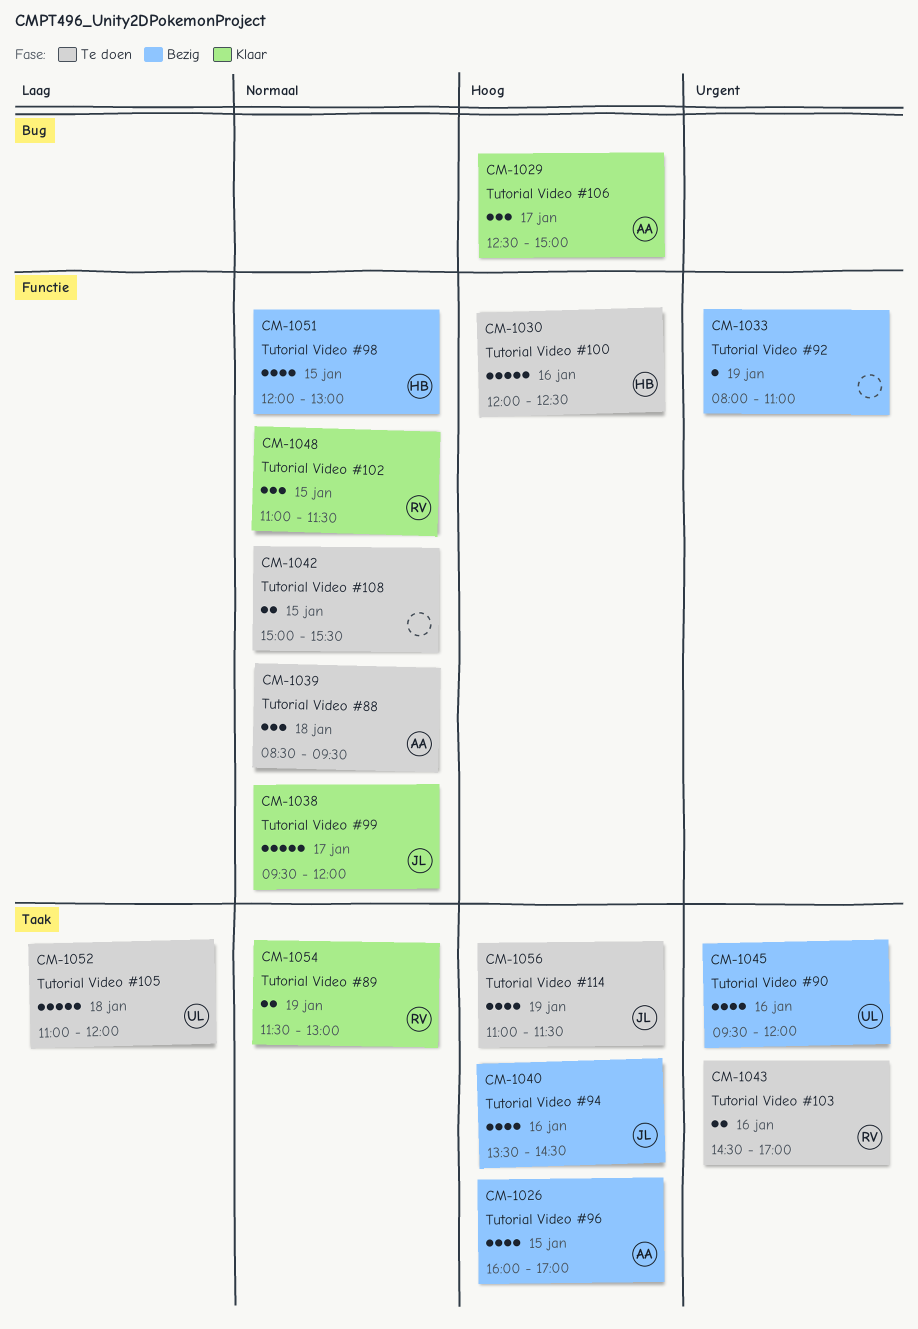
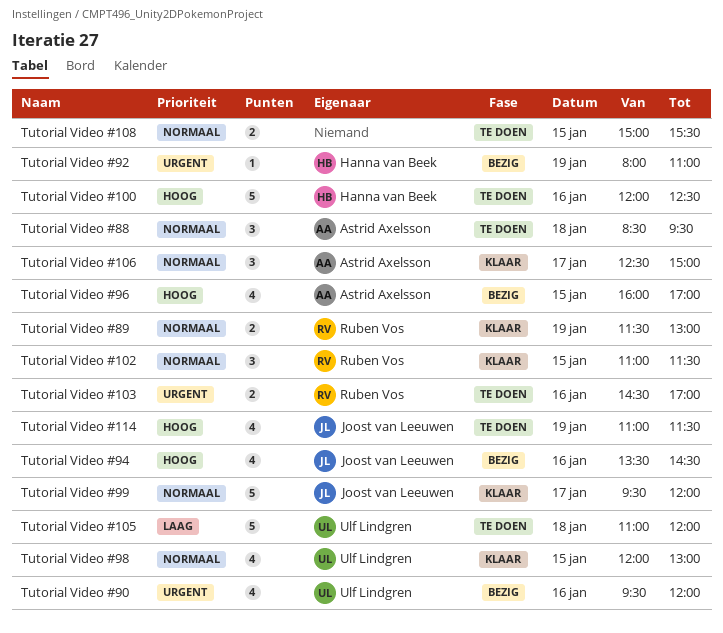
Tutorial Video #106, priority: Hoog -> Normaal
Tutorial Video #92, owner: none -> Hanna van Beek
Tutorial Video #98, status: Bezig -> Klaar
Tutorial Video #98, owner: Hanna van Beek -> Ulf Lindgren

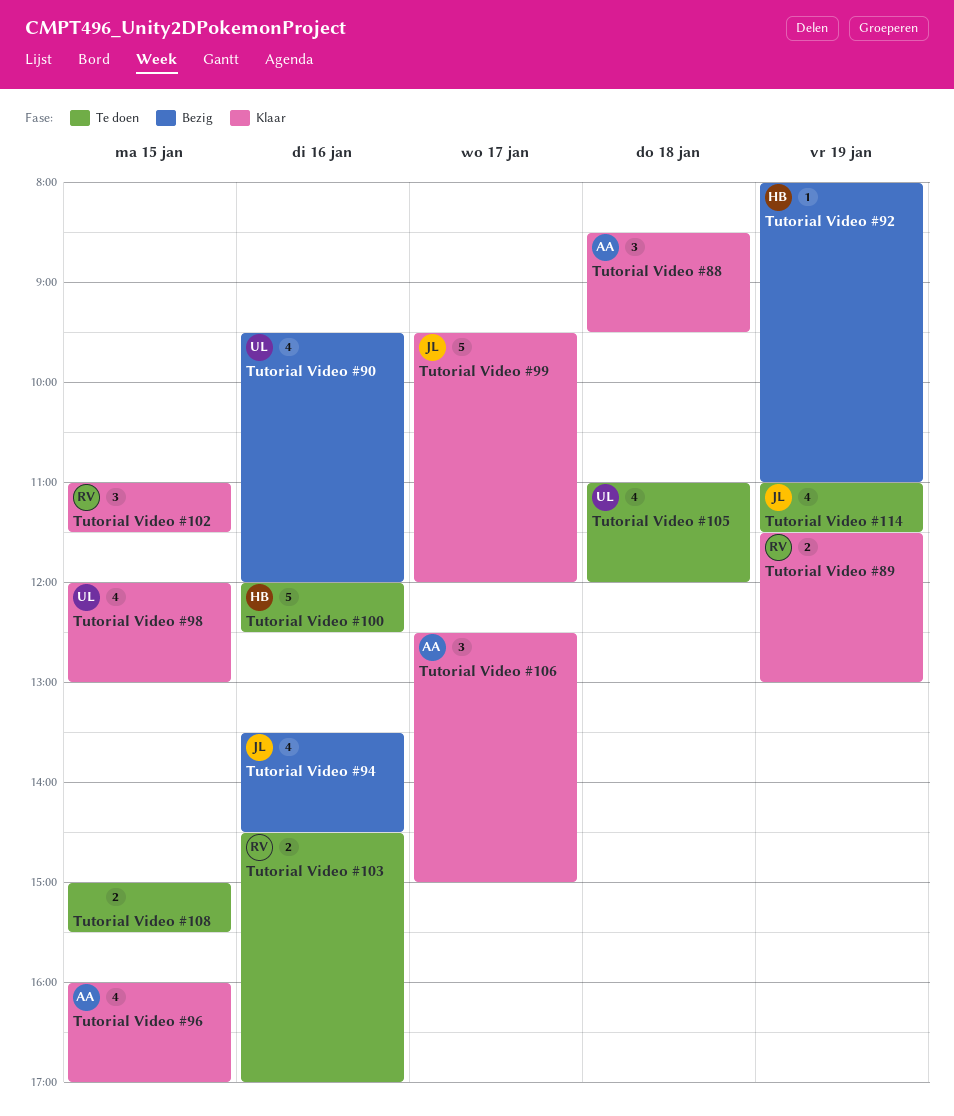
Tutorial Video #105, estimate: 5 -> 4
Tutorial Video #88, status: Te doen -> Klaar
Tutorial Video #96, status: Bezig -> Klaar

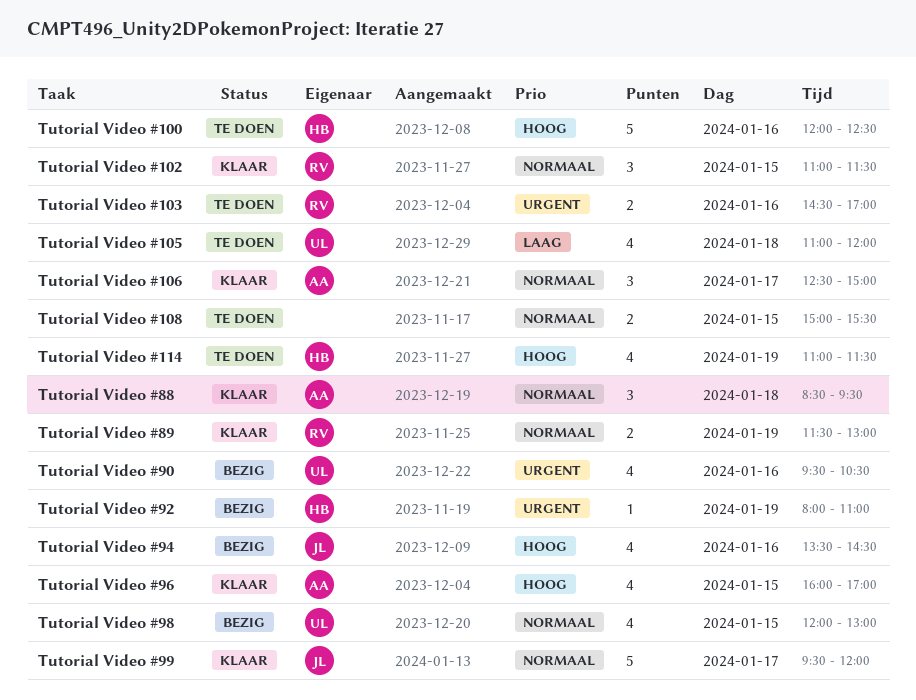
Tutorial Video #114, owner: JL -> HB
Tutorial Video #90, ends: 12:00 -> 10:30
Tutorial Video #98, status: Klaar -> Bezig

